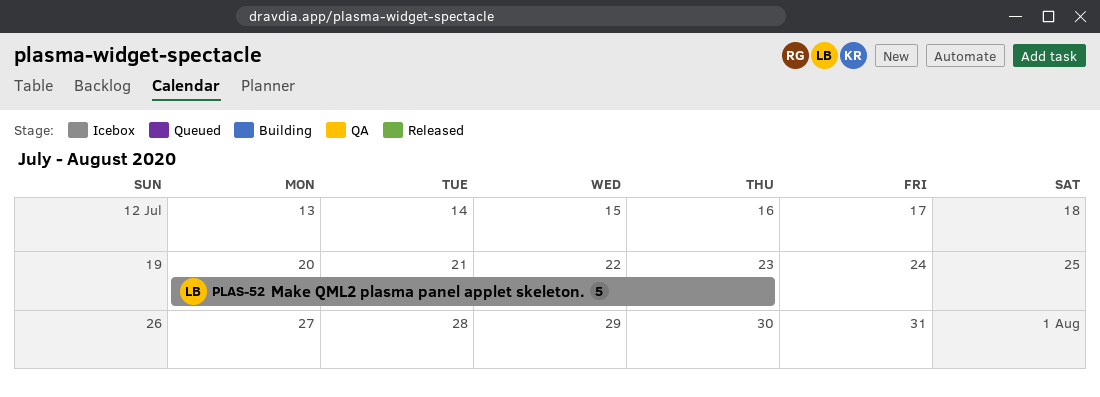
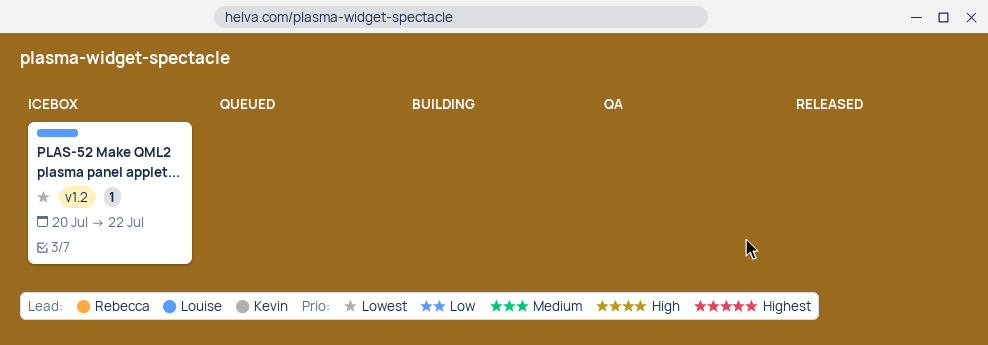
PLAS-52, estimate: 5 -> 1
PLAS-52, due: Jul 23 -> Jul 22

